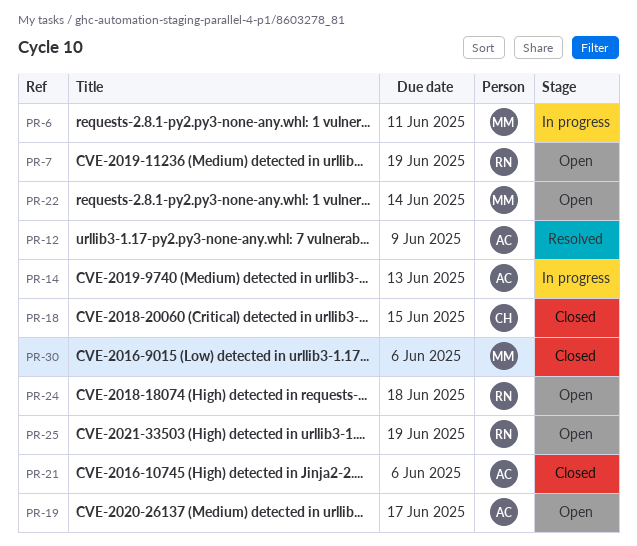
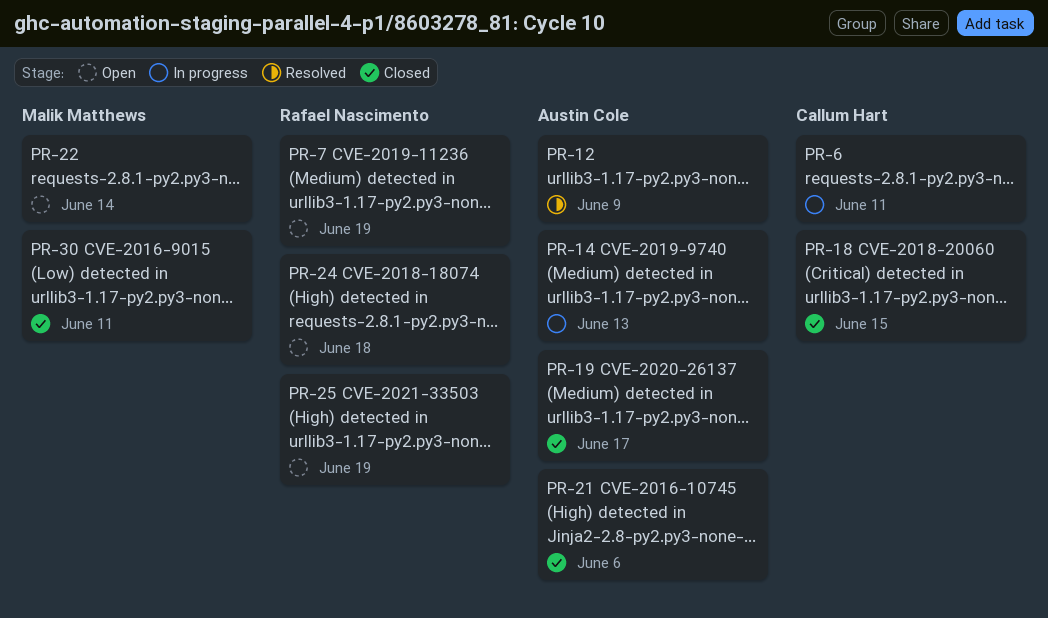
PR-6, owner: Malik Matthews -> Callum Hart
PR-19, status: Open -> Closed
PR-30, due: Jun 6 -> Jun 11

